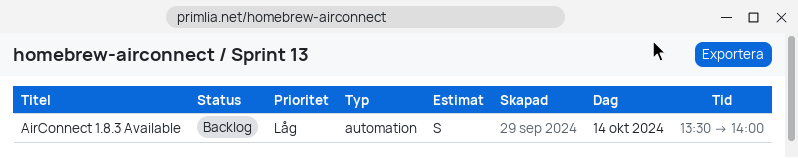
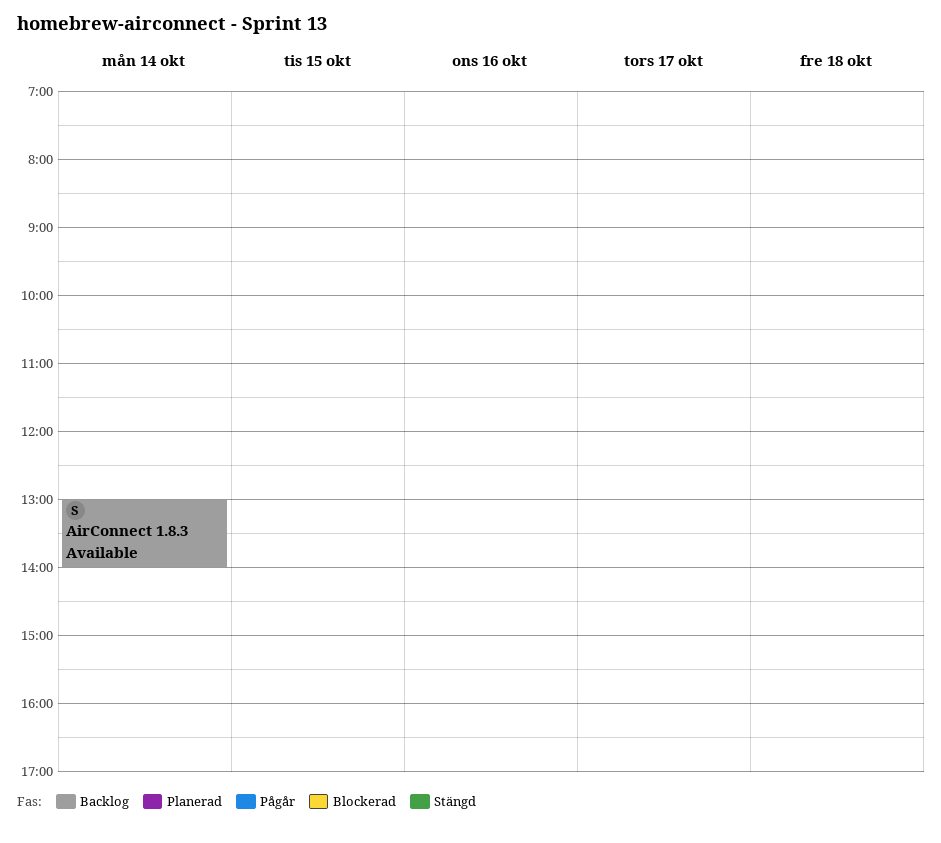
AirConnect 1.8.3 Available, begins: 13:30 -> 13:00

